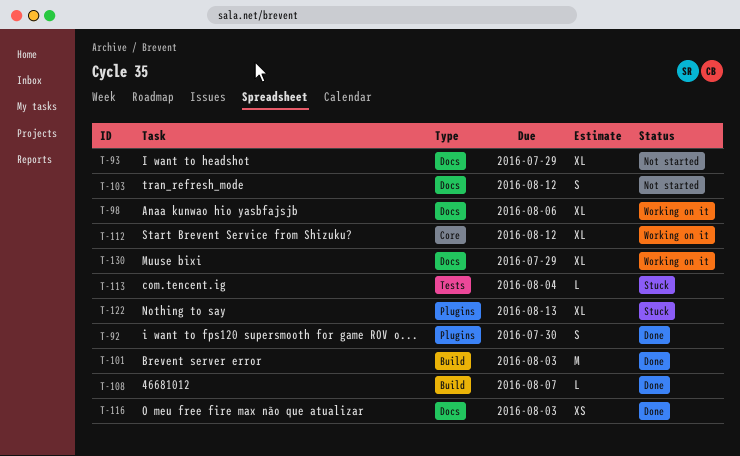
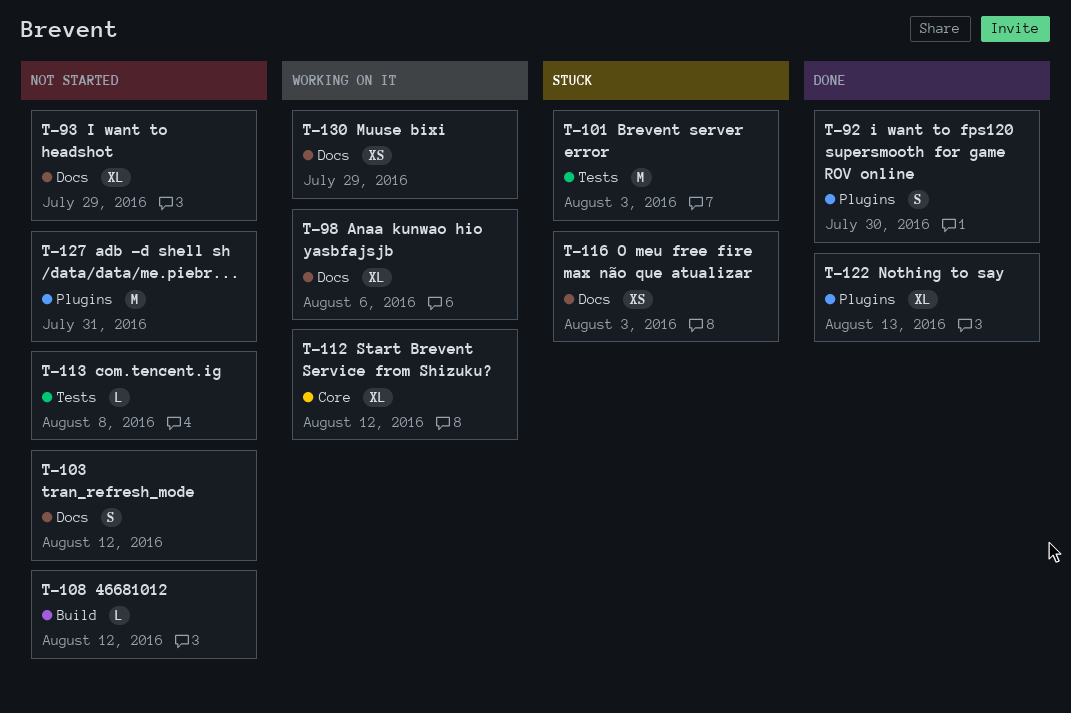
T-101, status: Done -> Stuck
T-101, label: Build -> Tests
T-108, status: Done -> Not started
T-108, due: Aug 7 -> Aug 12
T-113, status: Stuck -> Not started
T-113, due: Aug 4 -> Aug 8
T-116, status: Done -> Stuck
T-122, status: Stuck -> Done
T-127: none -> present
T-130, estimate: XL -> XS

